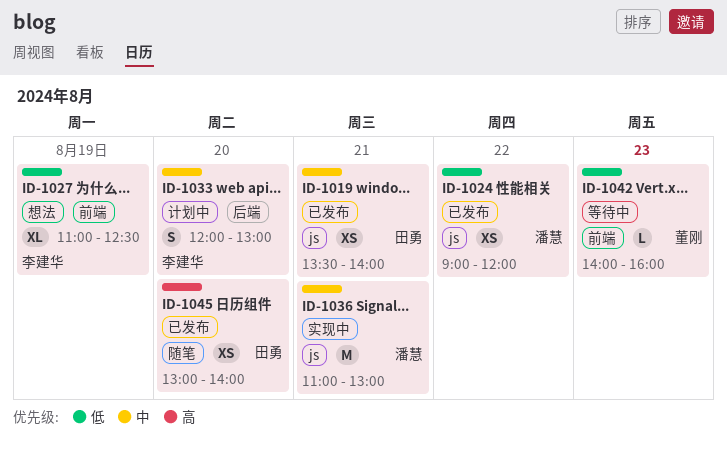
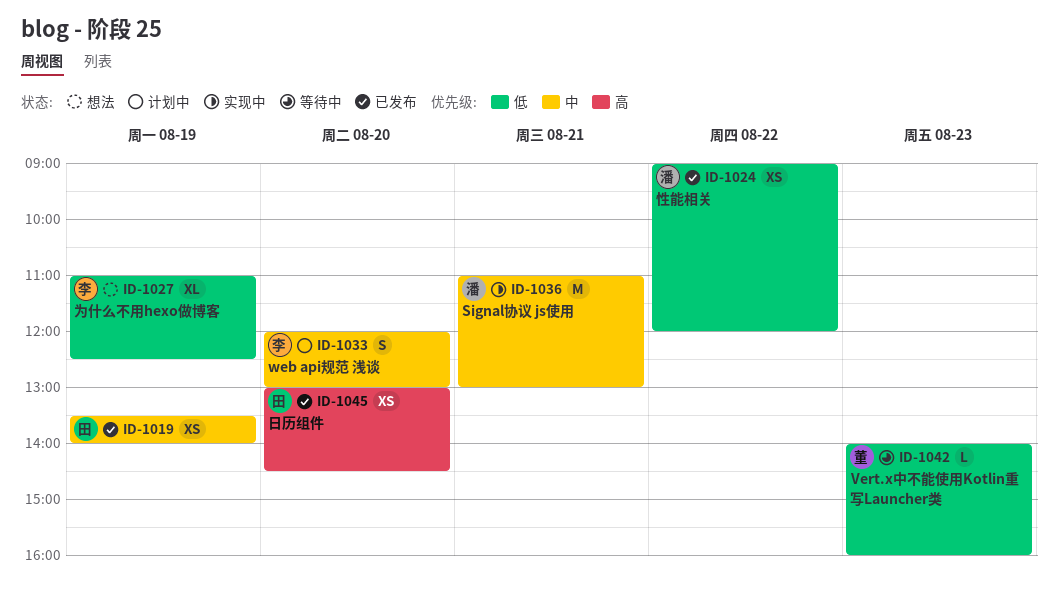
ID-1019, day: Aug 21 -> Aug 19
ID-1045, ends: 14:00 -> 14:30

